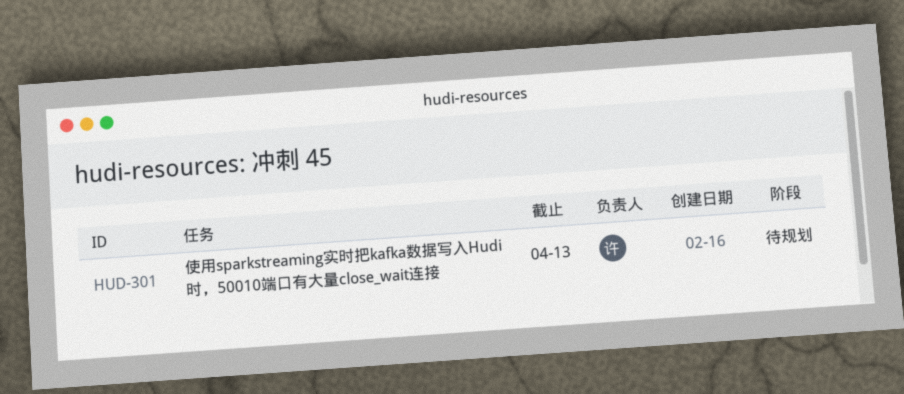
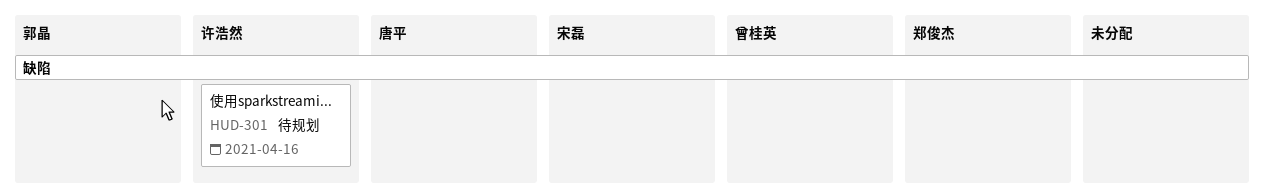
HUD-301, due: Apr 13 -> Apr 16

